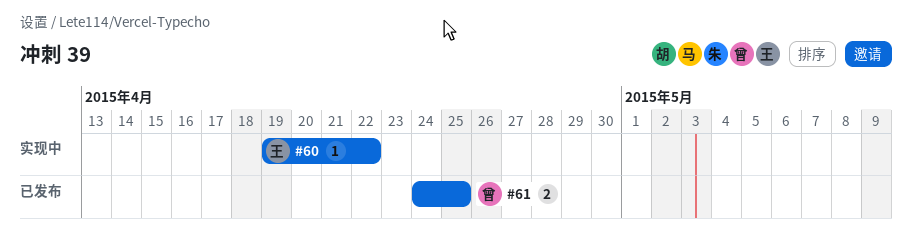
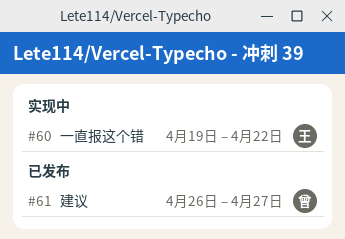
#61, start: Apr 24 -> Apr 26
#61, due: Apr 25 -> Apr 27

